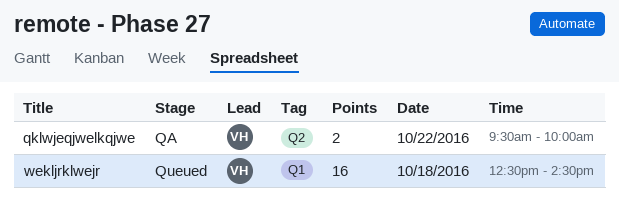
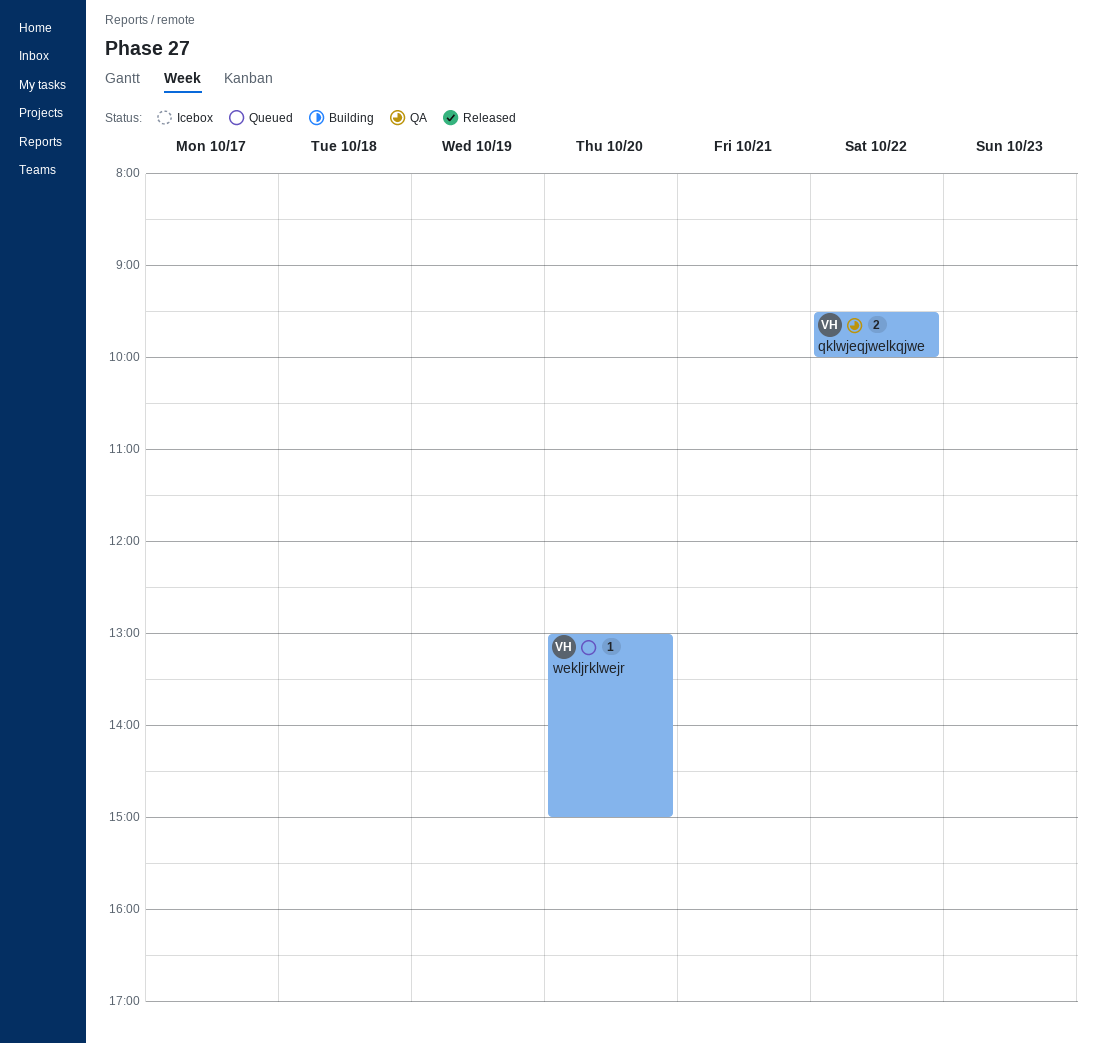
wekljrklwejr, estimate: 16 -> 1
wekljrklwejr, day: Oct 18 -> Oct 20
wekljrklwejr, begins: 12:30 -> 13:00
wekljrklwejr, ends: 14:30 -> 15:00

